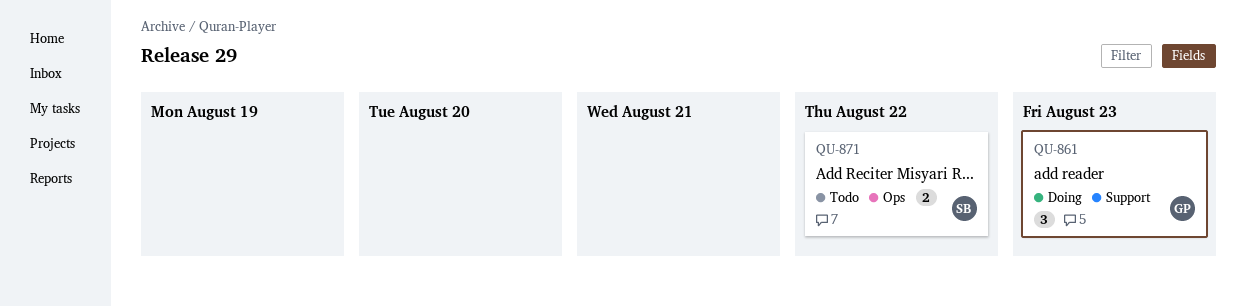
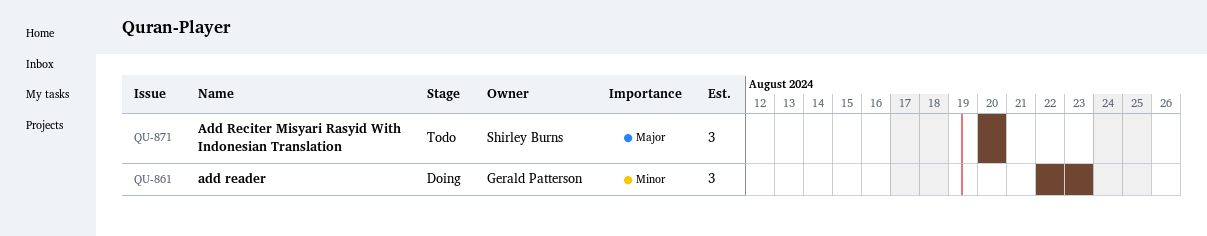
QU-871, estimate: 2 -> 3
QU-871, due: Aug 22 -> Aug 20

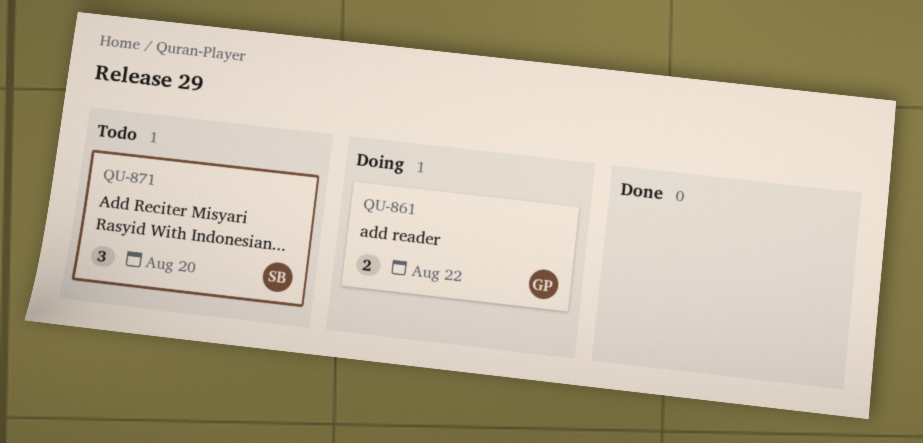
QU-861, estimate: 3 -> 2
QU-861, due: Aug 23 -> Aug 22

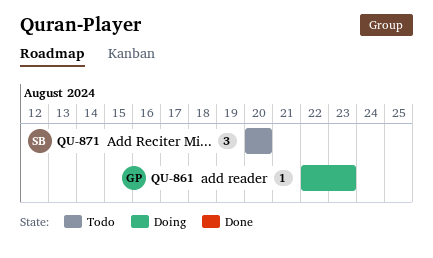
QU-861, estimate: 2 -> 1
QU-861, due: Aug 22 -> Aug 23

